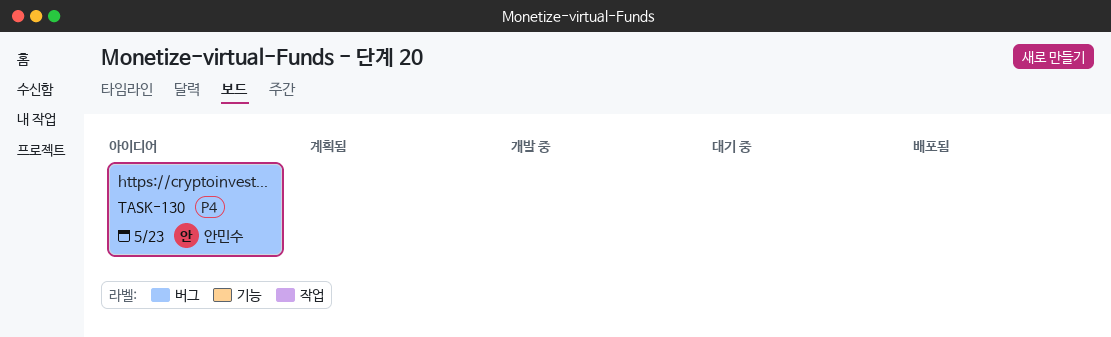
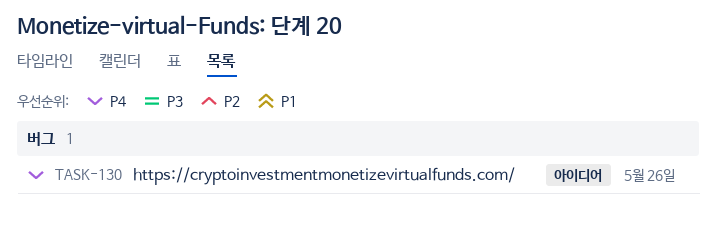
TASK-130, due: May 23 -> May 26

